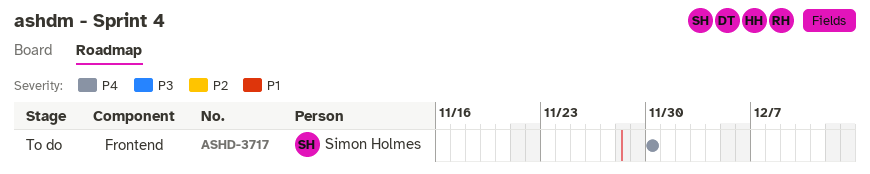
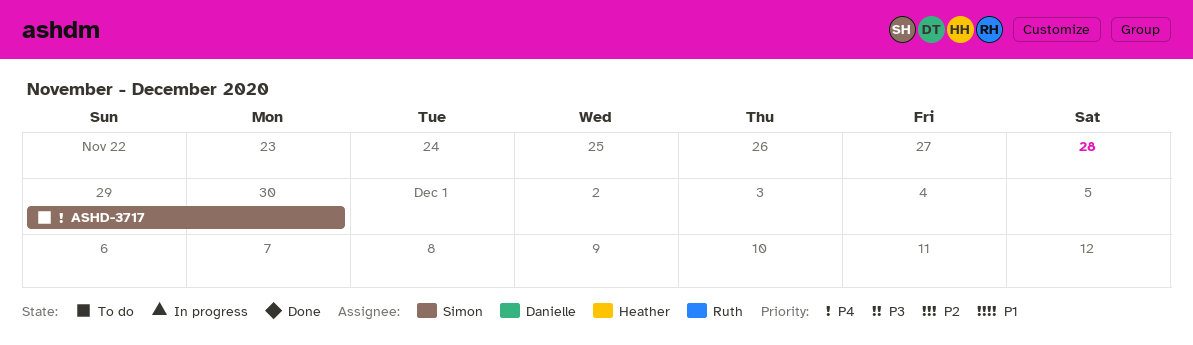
ASHD-3717, start: Nov 30 -> Nov 29

